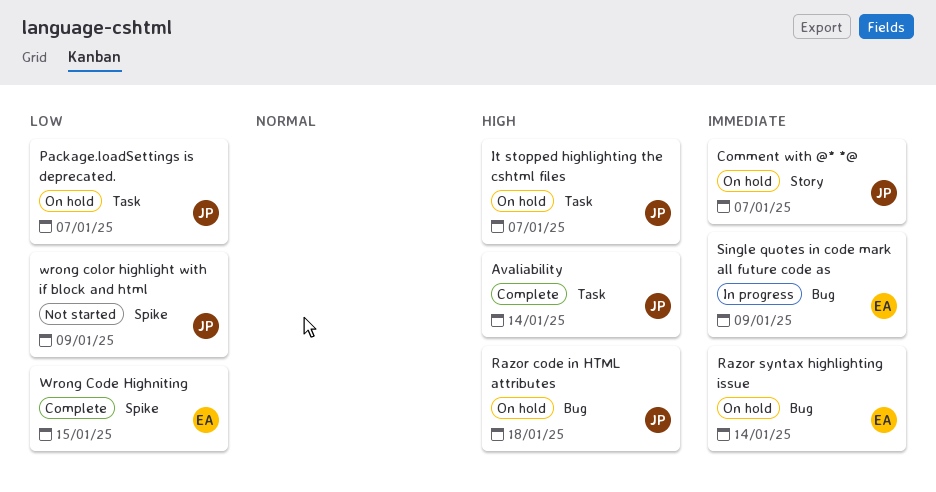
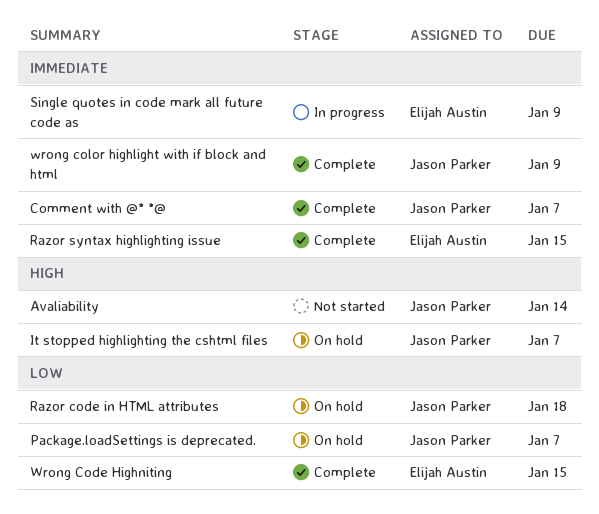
Avaliability, status: Complete -> Not started
Comment with @* *@, status: On hold -> Complete
Razor code in HTML attributes, priority: High -> Low
Razor syntax highlighting issue, status: On hold -> Complete
Razor syntax highlighting issue, due: Jan 14 -> Jan 15
wrong color highlight with if block and html, status: Not started -> Complete
wrong color highlight with if block and html, priority: Low -> Immediate

